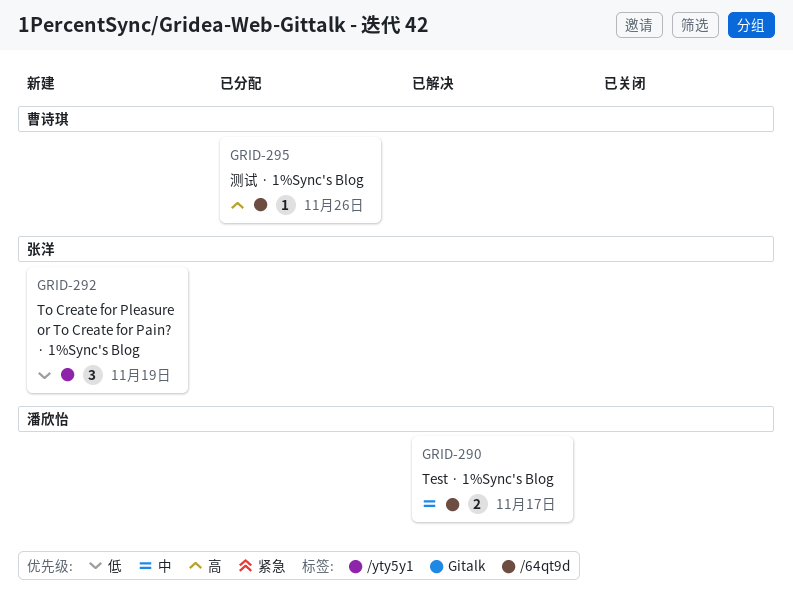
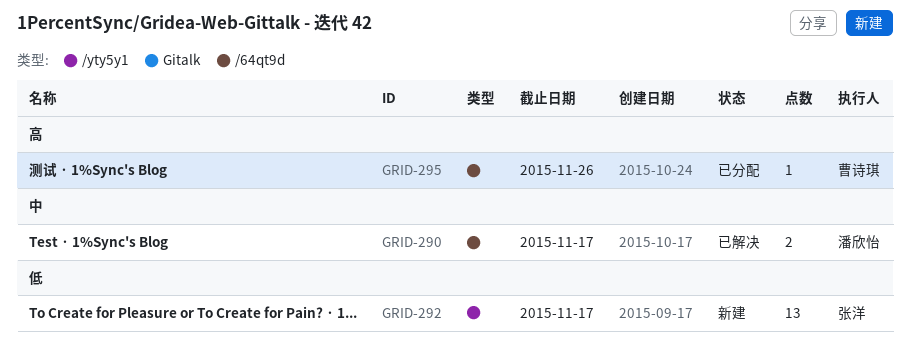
GRID-292, estimate: 3 -> 13
GRID-292, due: Nov 19 -> Nov 17

